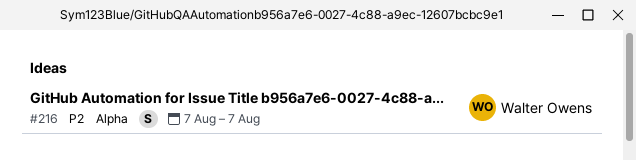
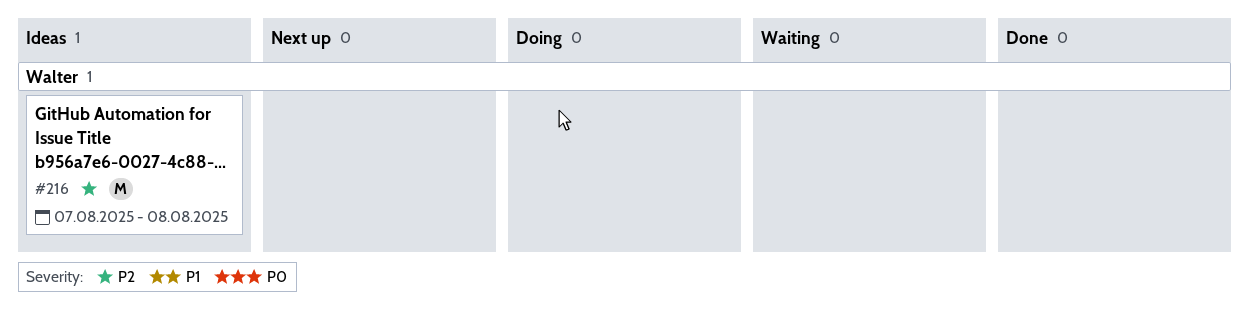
#216, estimate: S -> M
#216, due: Aug 7 -> Aug 8

